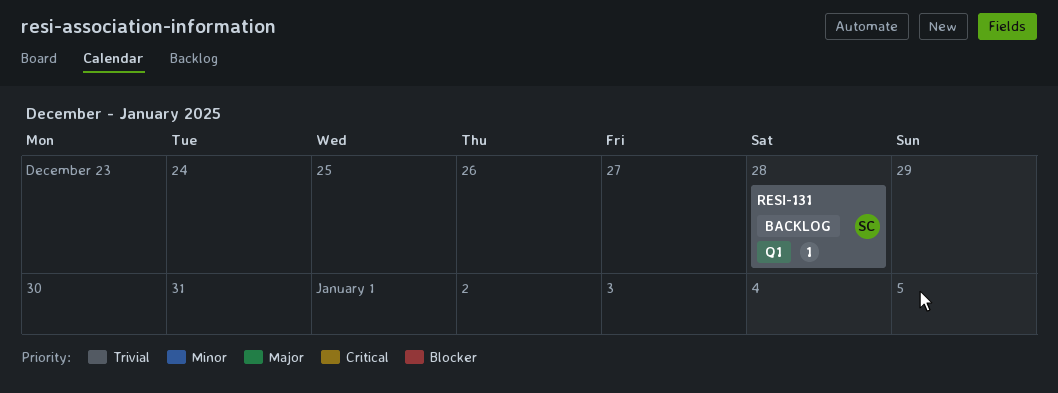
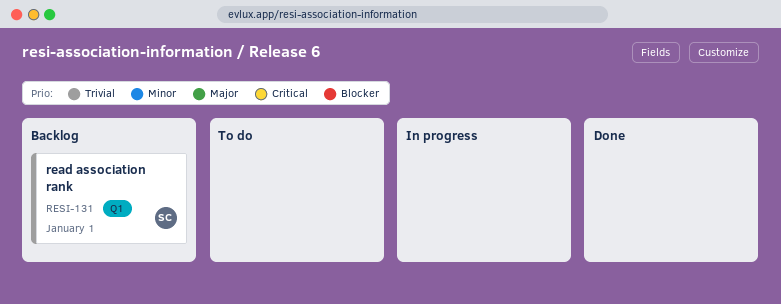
RESI-131, due: Dec 28 -> Jan 1

